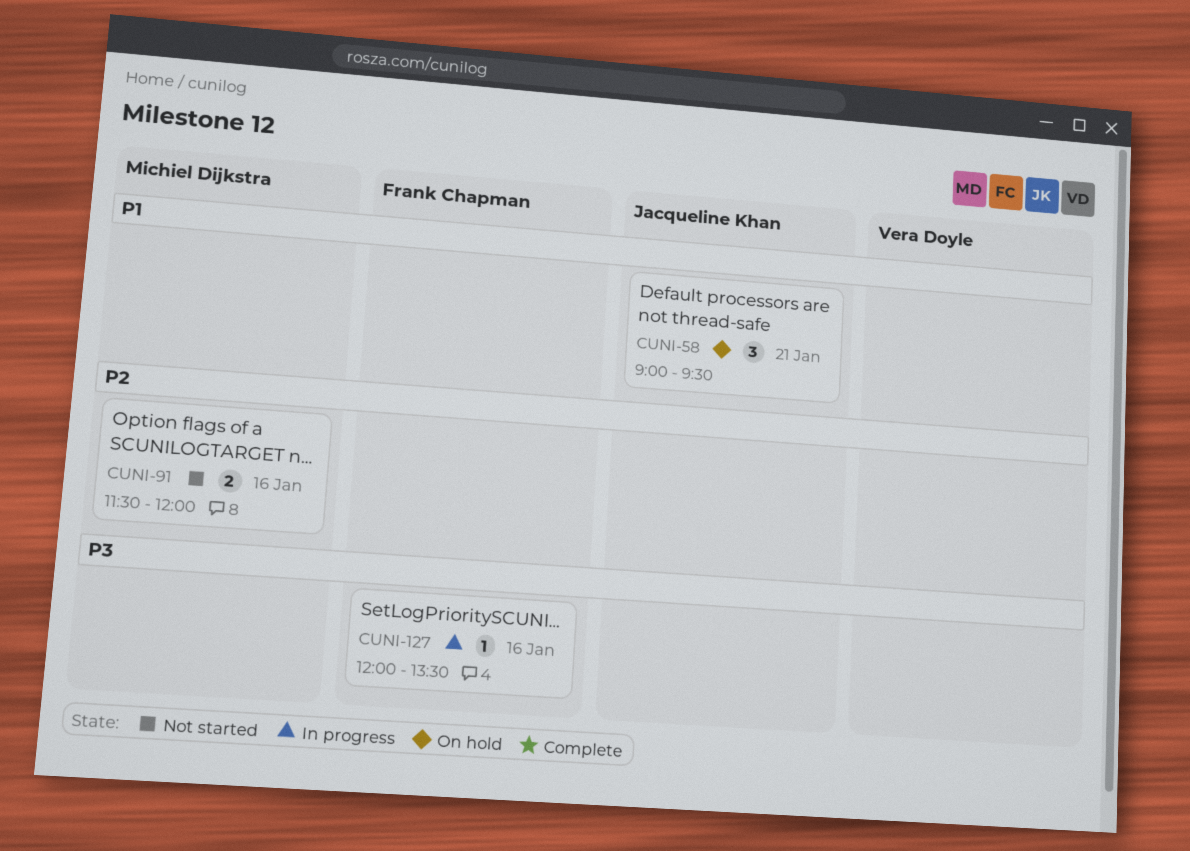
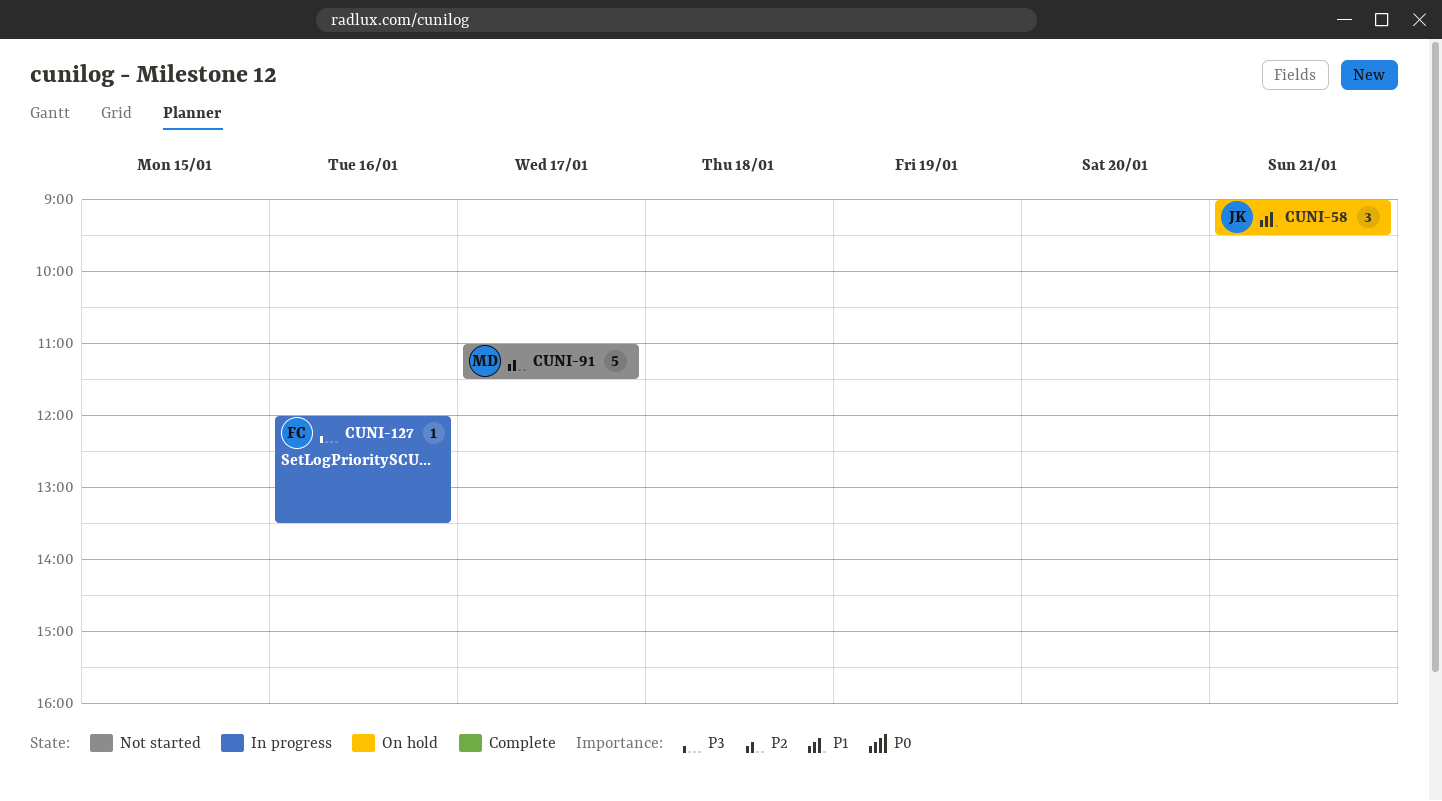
CUNI-91, estimate: 2 -> 5
CUNI-91, day: Jan 16 -> Jan 17
CUNI-91, begins: 11:30 -> 11:00
CUNI-91, ends: 12:00 -> 11:30

